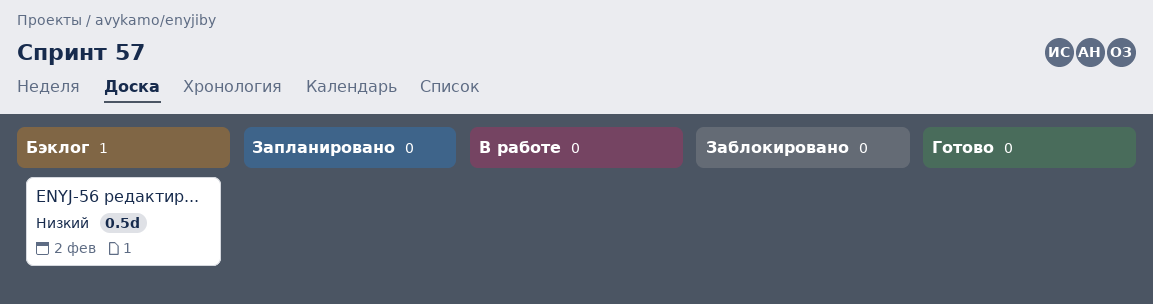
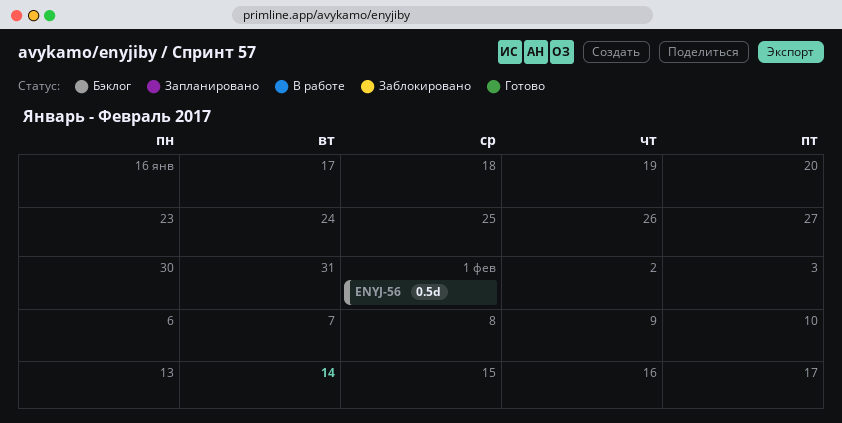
ENYJ-56, due: Feb 2 -> Feb 1

